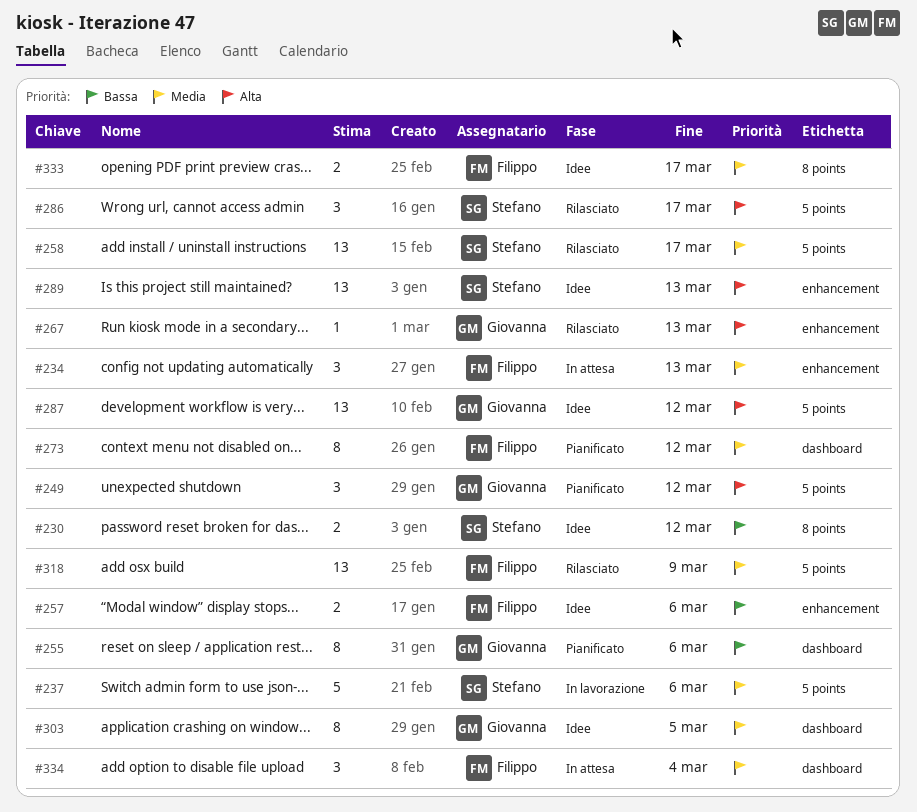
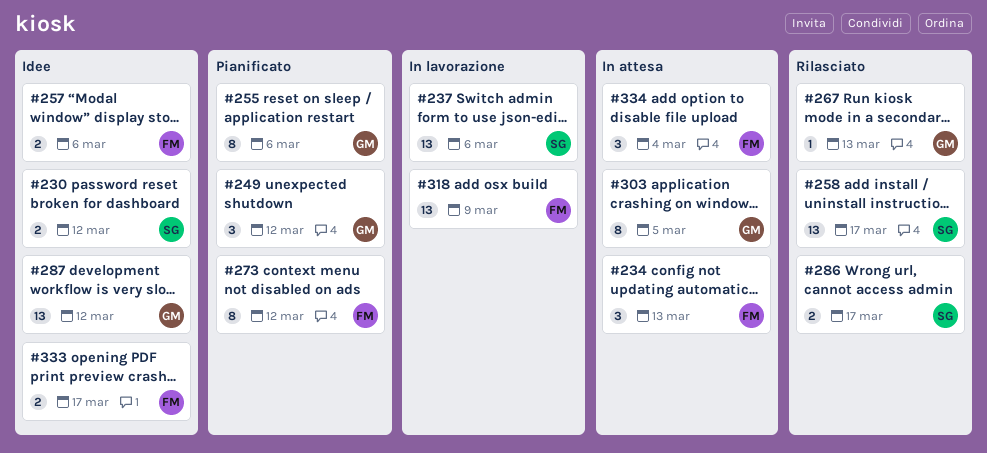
#237, estimate: 5 -> 13
#286, estimate: 3 -> 2
#289: present -> none
#303, status: Idee -> In attesa
#318, status: Rilasciato -> In lavorazione

